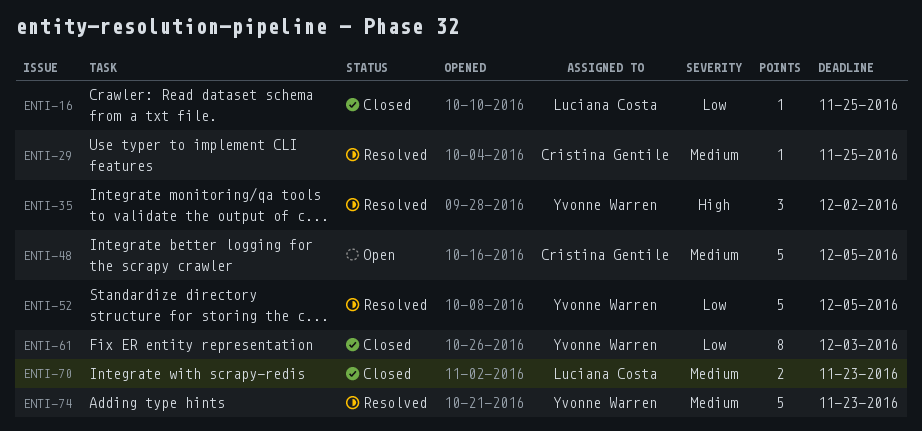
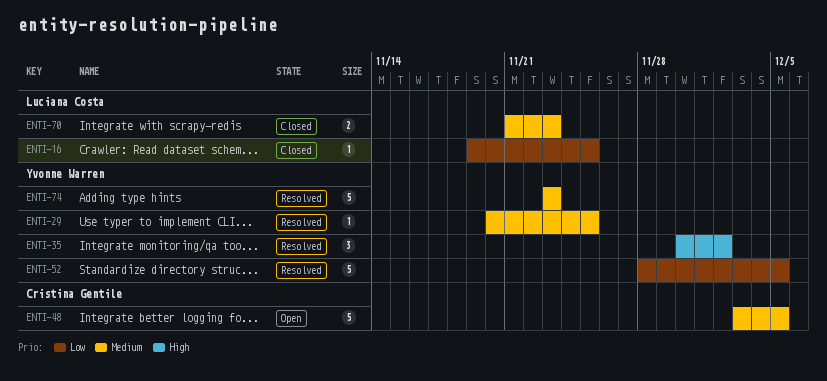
ENTI-29, owner: Cristina Gentile -> Yvonne Warren
ENTI-61: present -> none

